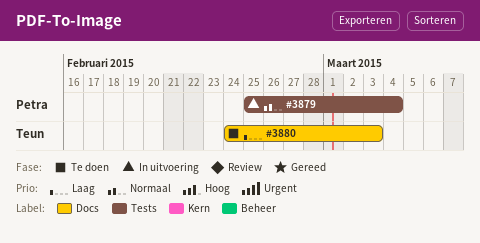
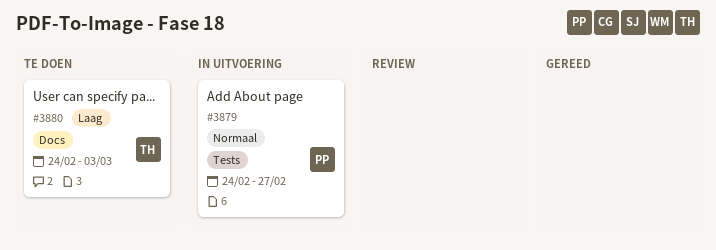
#3879, start: Feb 25 -> Feb 24
#3879, due: Mar 4 -> Feb 27

